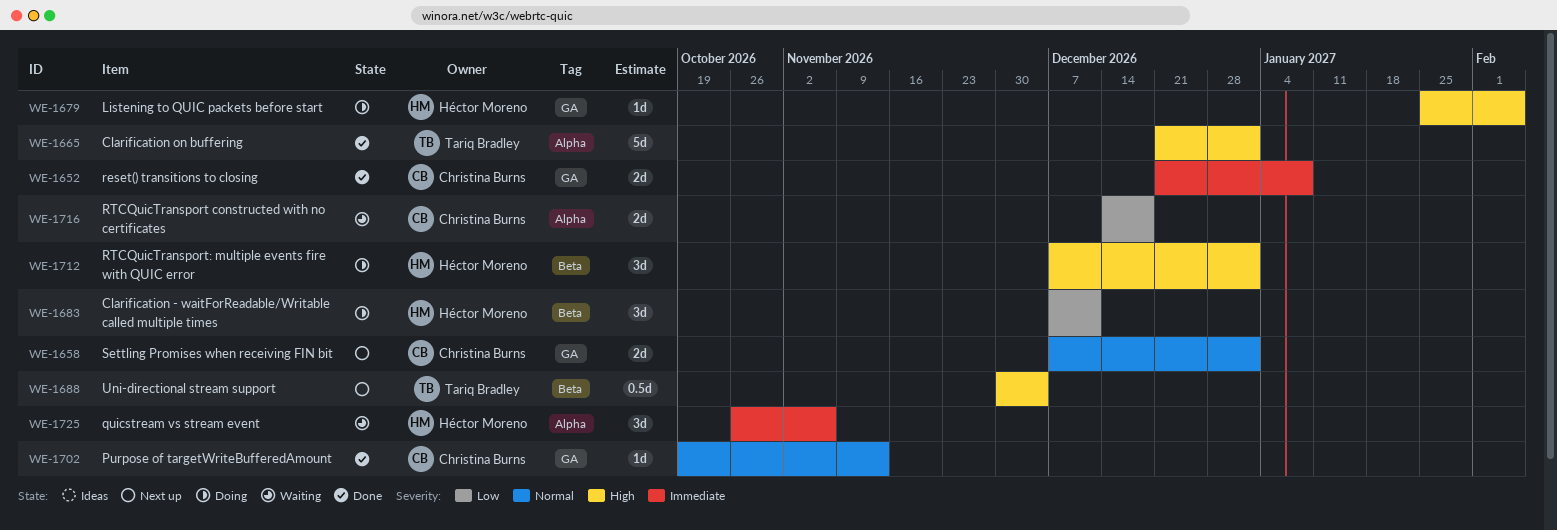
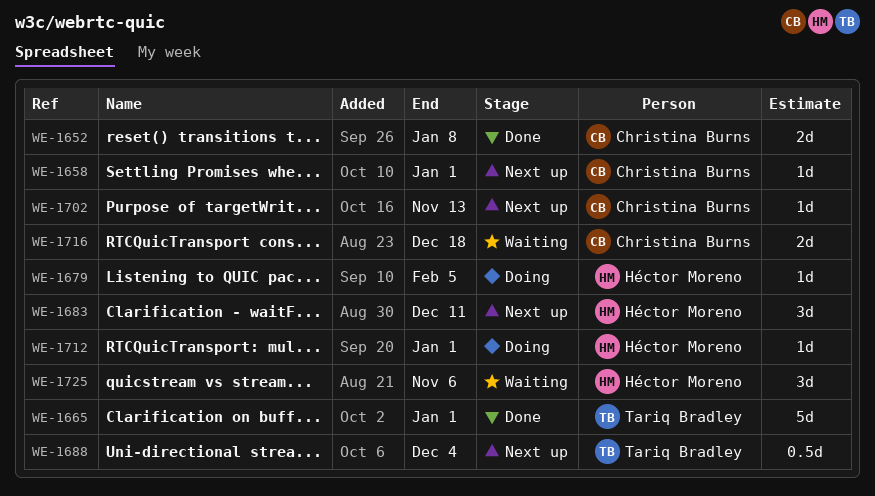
WE-1658, estimate: 2d -> 1d
WE-1683, status: Doing -> Next up
WE-1702, status: Done -> Next up
WE-1712, estimate: 3d -> 1d

